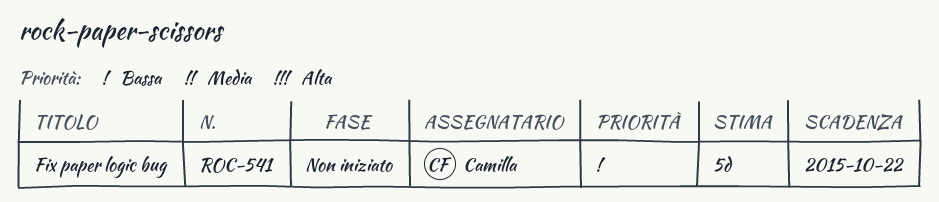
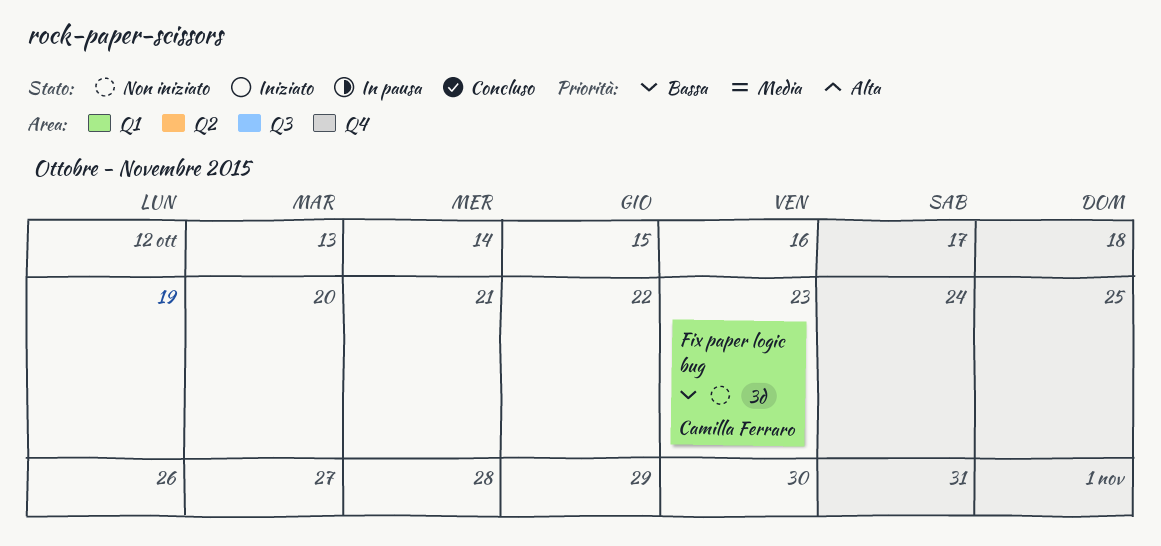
Fix paper logic bug, estimate: 5d -> 3d
Fix paper logic bug, due: Oct 22 -> Oct 23

